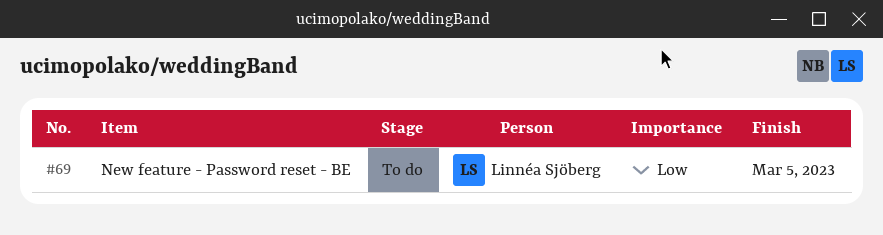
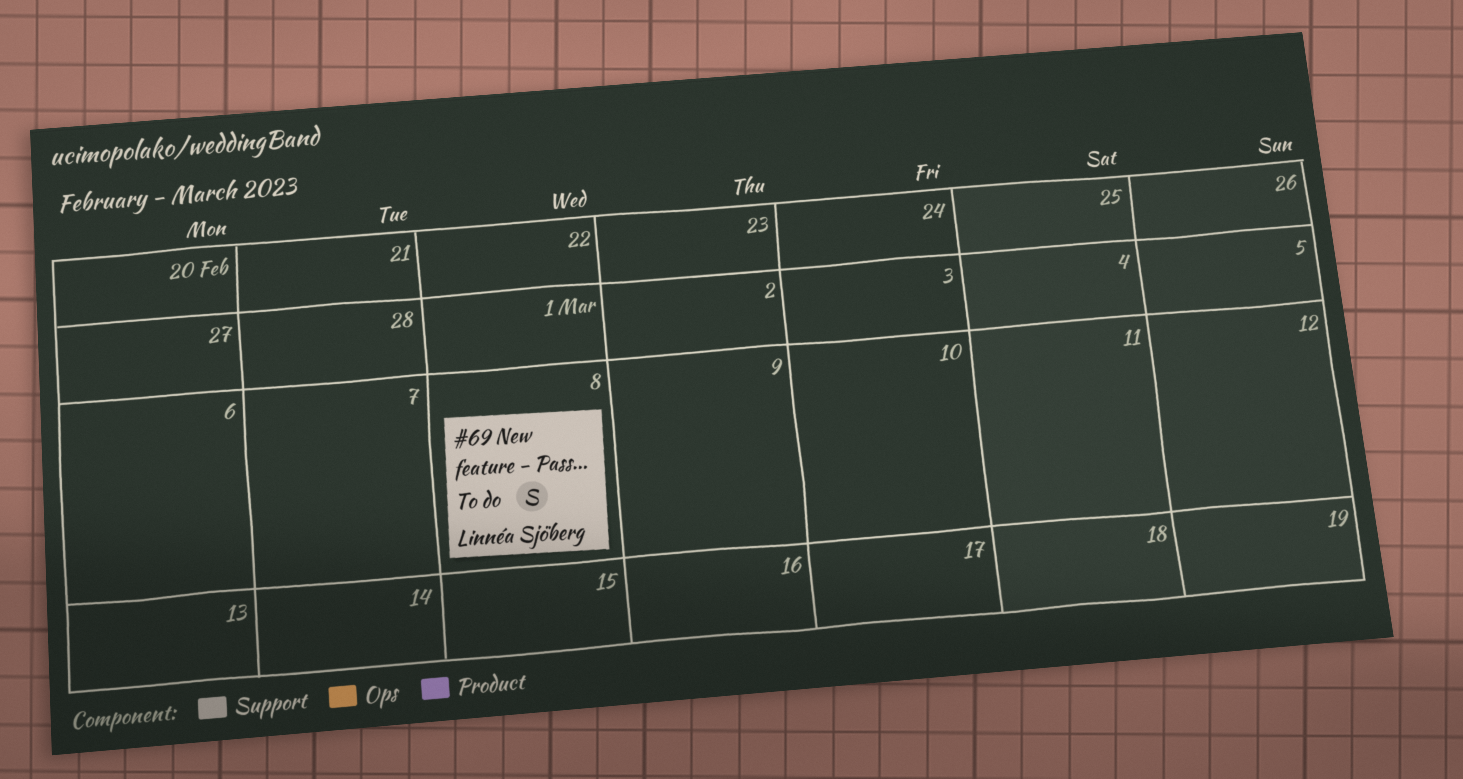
#69, due: Mar 5 -> Mar 8

